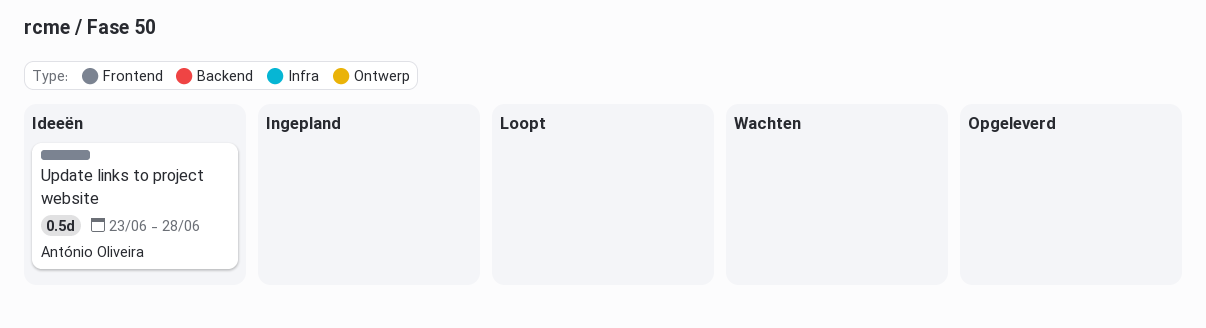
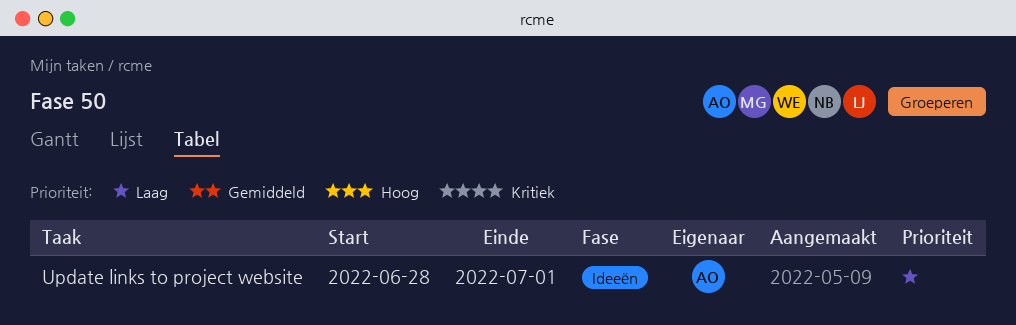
Update links to project website, start: Jun 23 -> Jun 28
Update links to project website, due: Jun 28 -> Jul 1

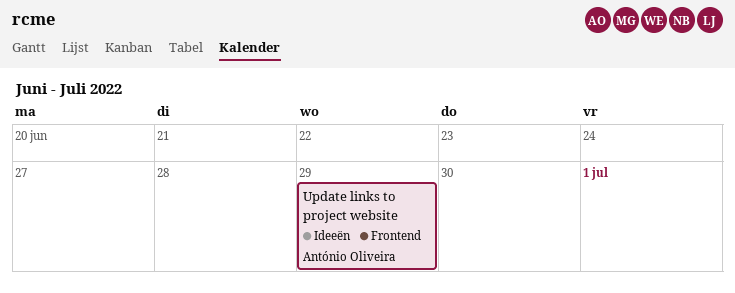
Update links to project website, due: Jul 1 -> Jun 29

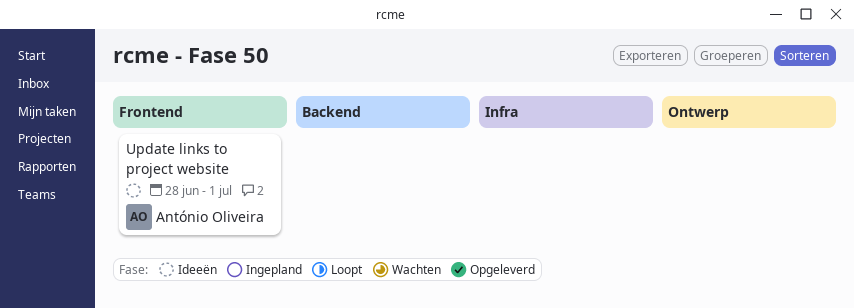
Update links to project website, due: Jun 29 -> Jul 1

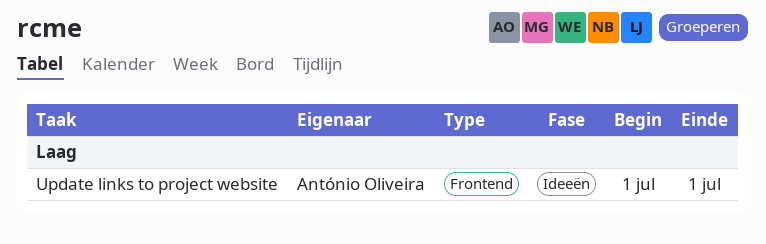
Update links to project website, start: Jun 28 -> Jul 1

